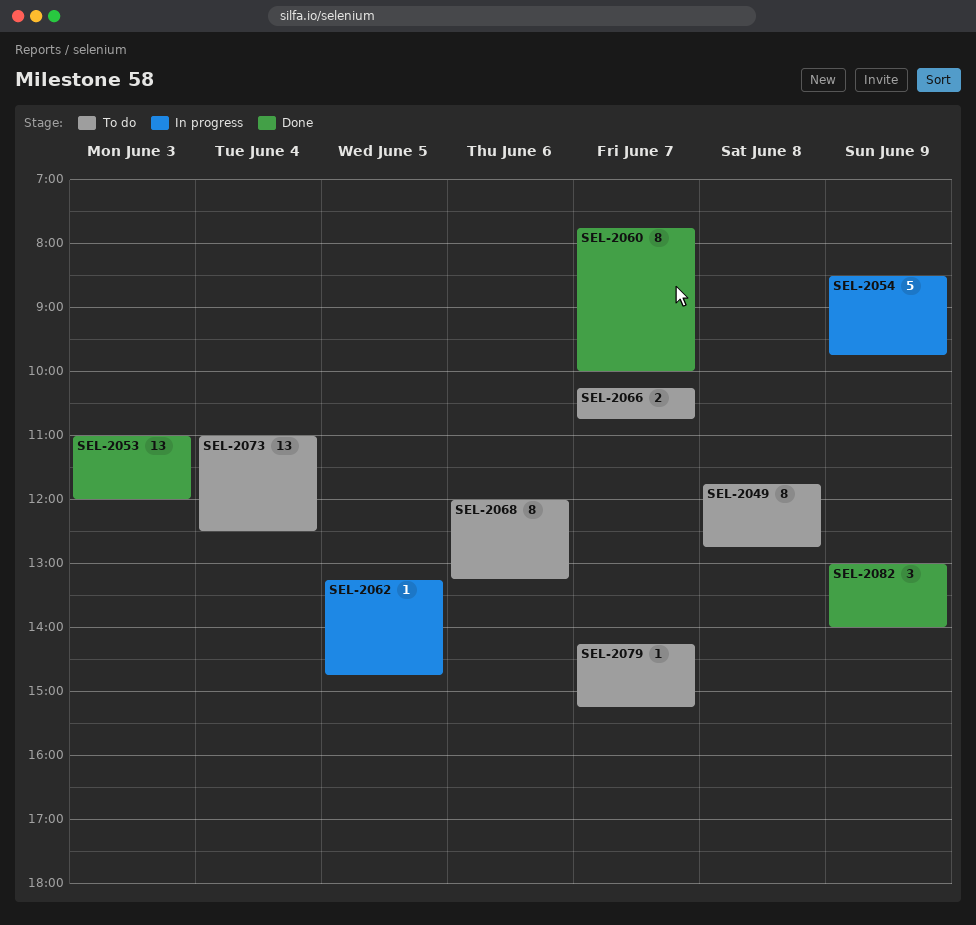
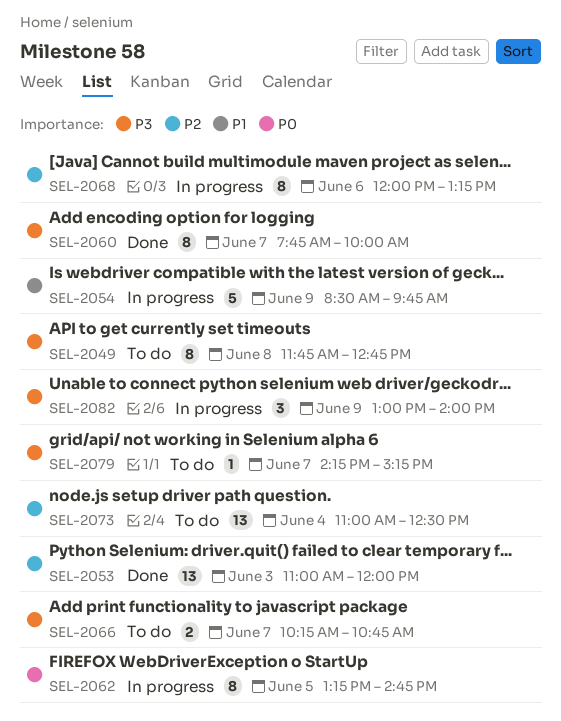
SEL-2062, estimate: 1 -> 8
SEL-2068, status: To do -> In progress
SEL-2082, status: Done -> In progress

